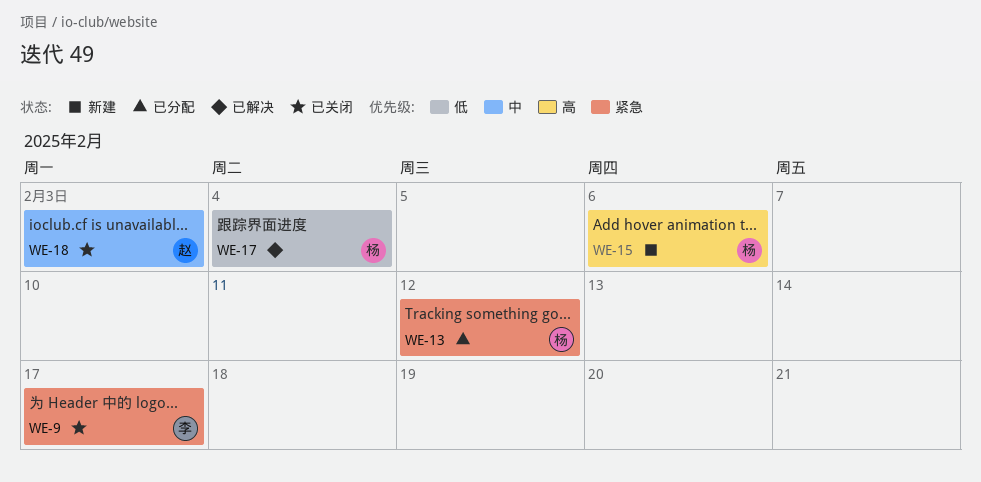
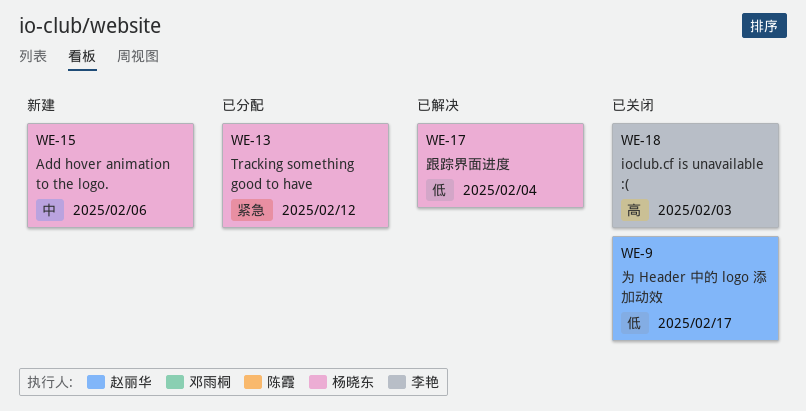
WE-9, owner: 李艳 -> 赵丽华
WE-9, priority: 紧急 -> 低
WE-15, priority: 高 -> 中
WE-18, owner: 赵丽华 -> 李艳
WE-18, priority: 中 -> 高

